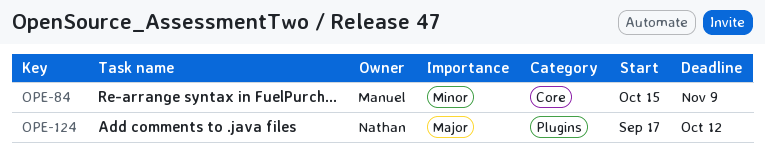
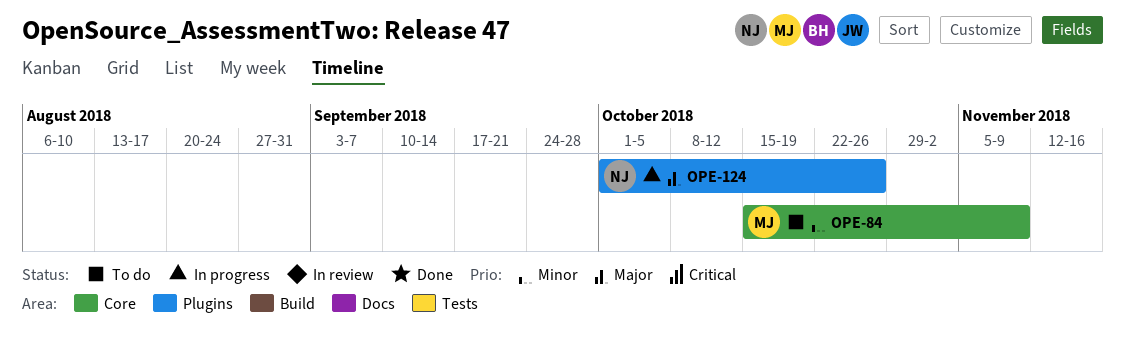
OPE-124, start: Sep 17 -> Oct 1
OPE-124, due: Oct 12 -> Oct 26

